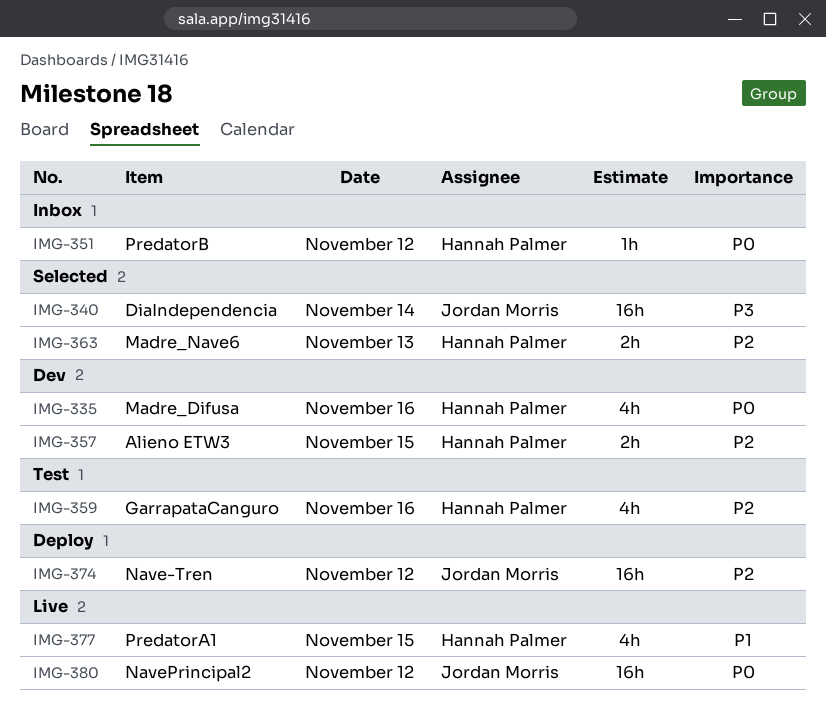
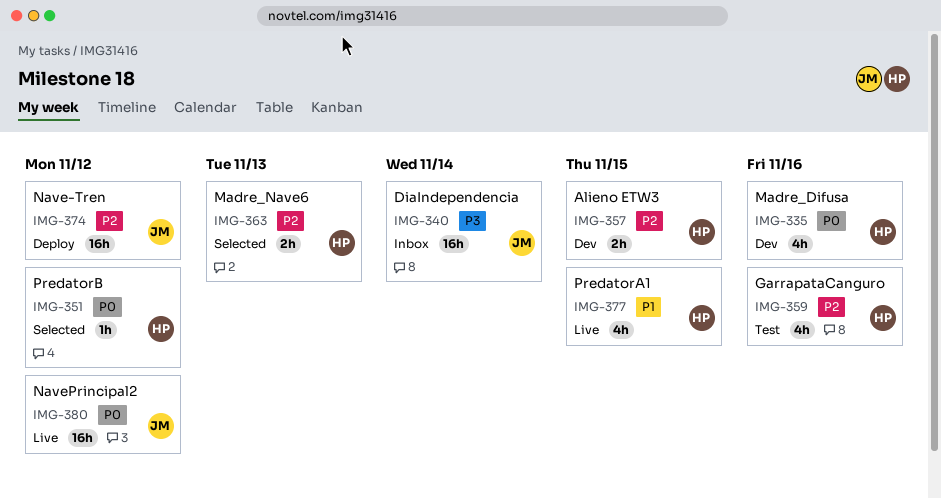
IMG-340, status: Selected -> Inbox
IMG-351, status: Inbox -> Selected

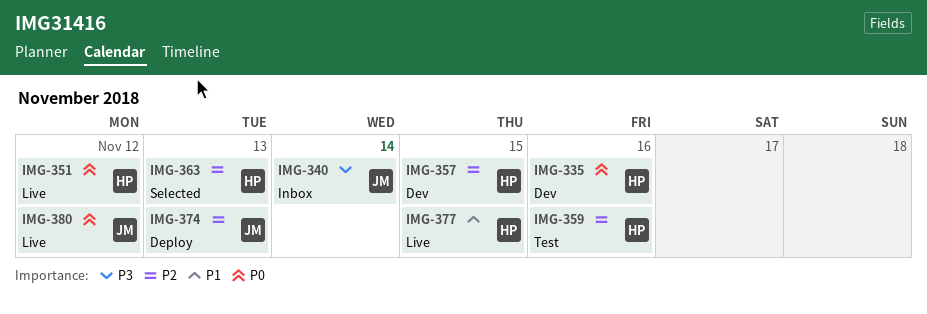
IMG-351, status: Selected -> Live
IMG-374, day: Nov 12 -> Nov 13

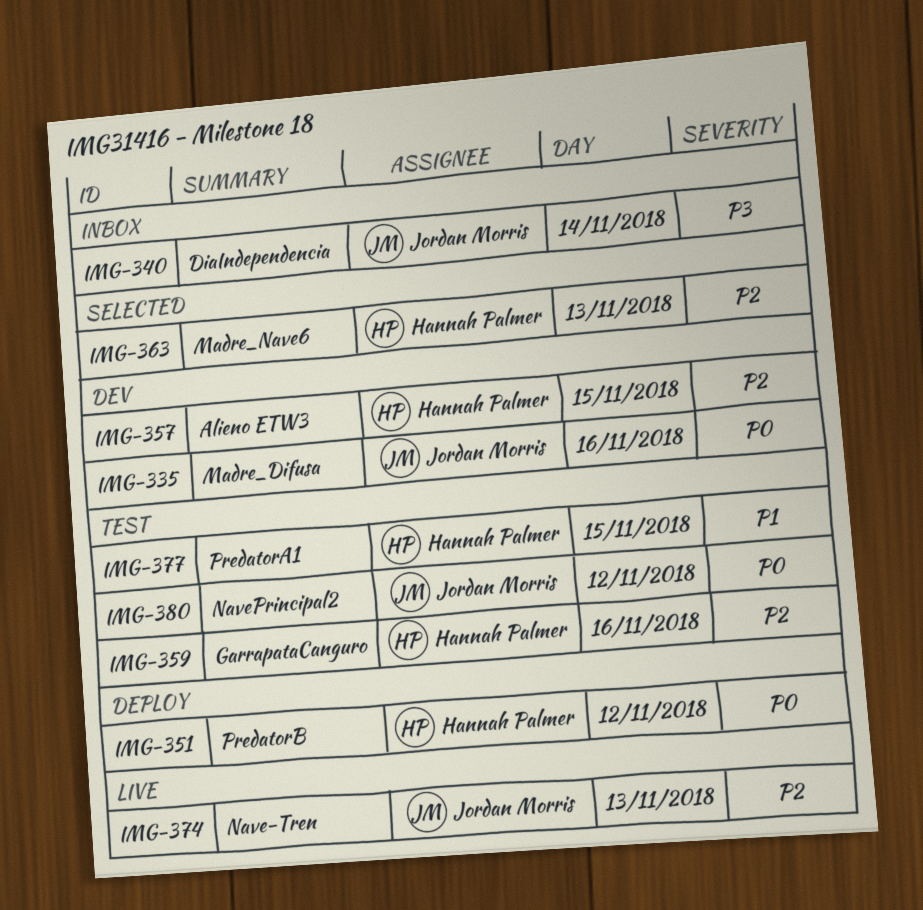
IMG-335, owner: Hannah Palmer -> Jordan Morris
IMG-351, status: Live -> Deploy
IMG-374, status: Deploy -> Live
IMG-377, status: Live -> Test
IMG-380, status: Live -> Test

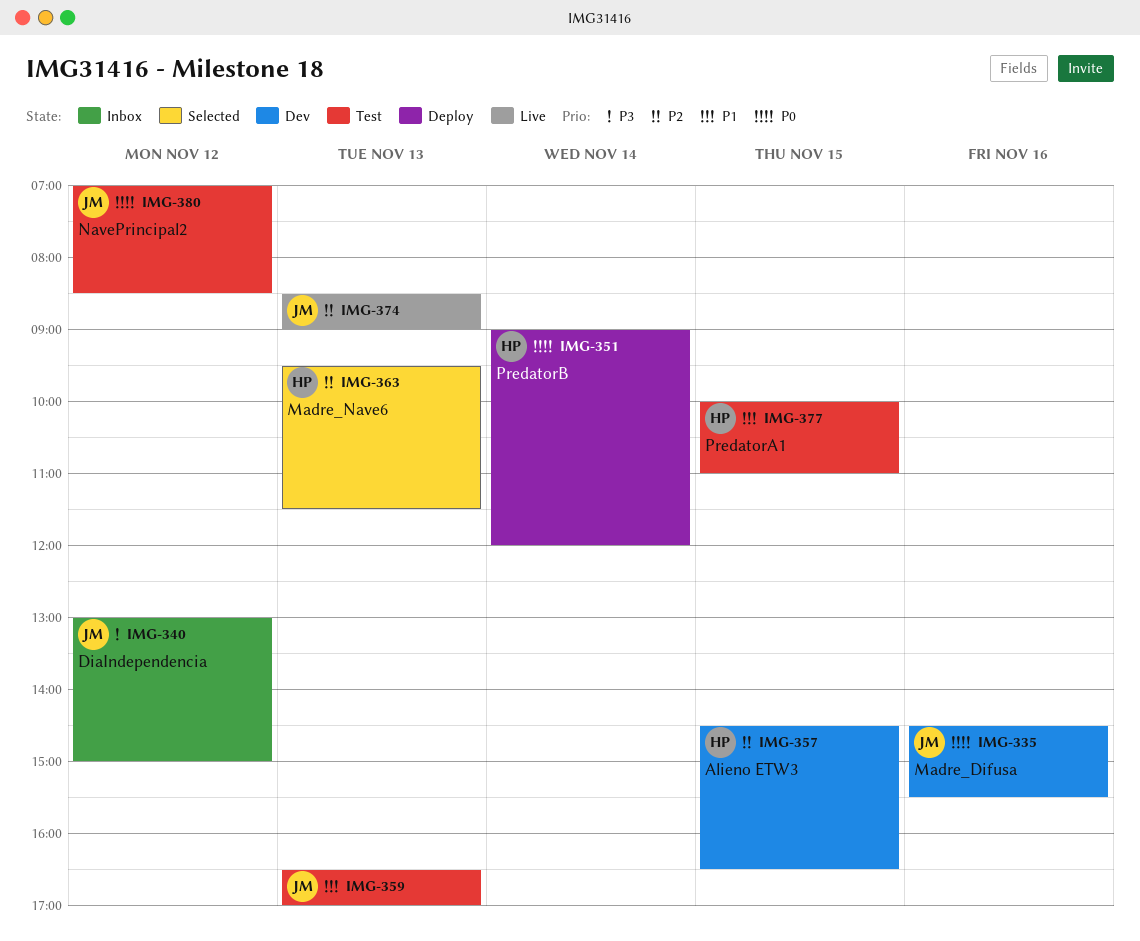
IMG-340, day: Nov 14 -> Nov 12
IMG-351, day: Nov 12 -> Nov 14
IMG-359, owner: Hannah Palmer -> Jordan Morris
IMG-359, priority: P2 -> P1
IMG-359, day: Nov 16 -> Nov 13

